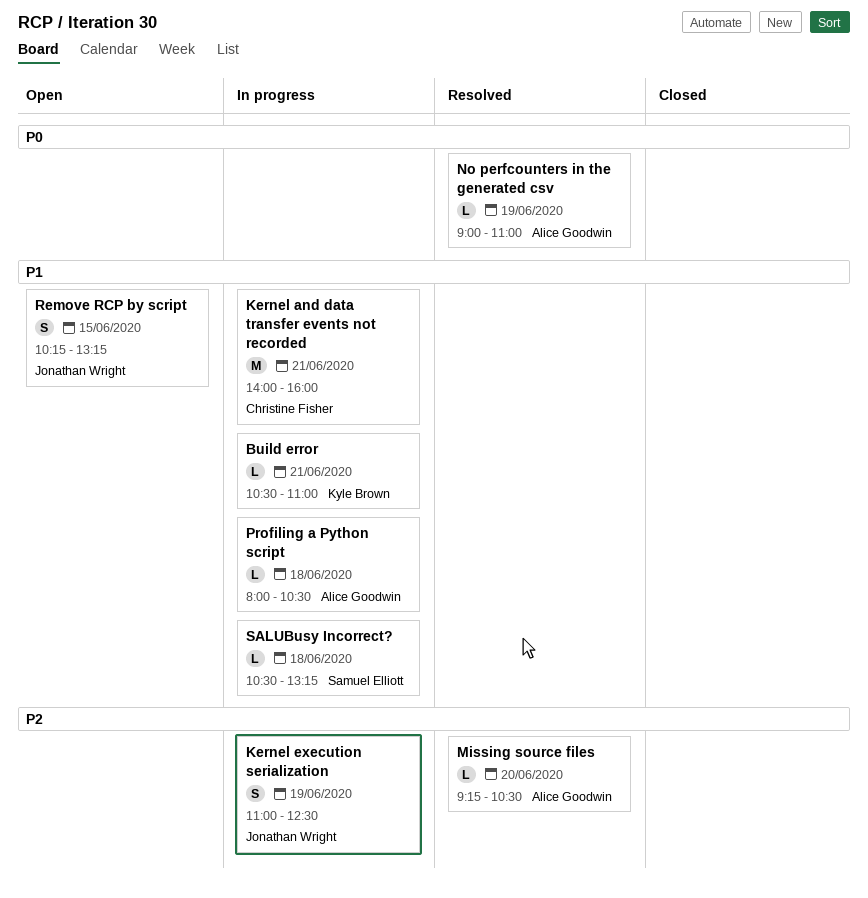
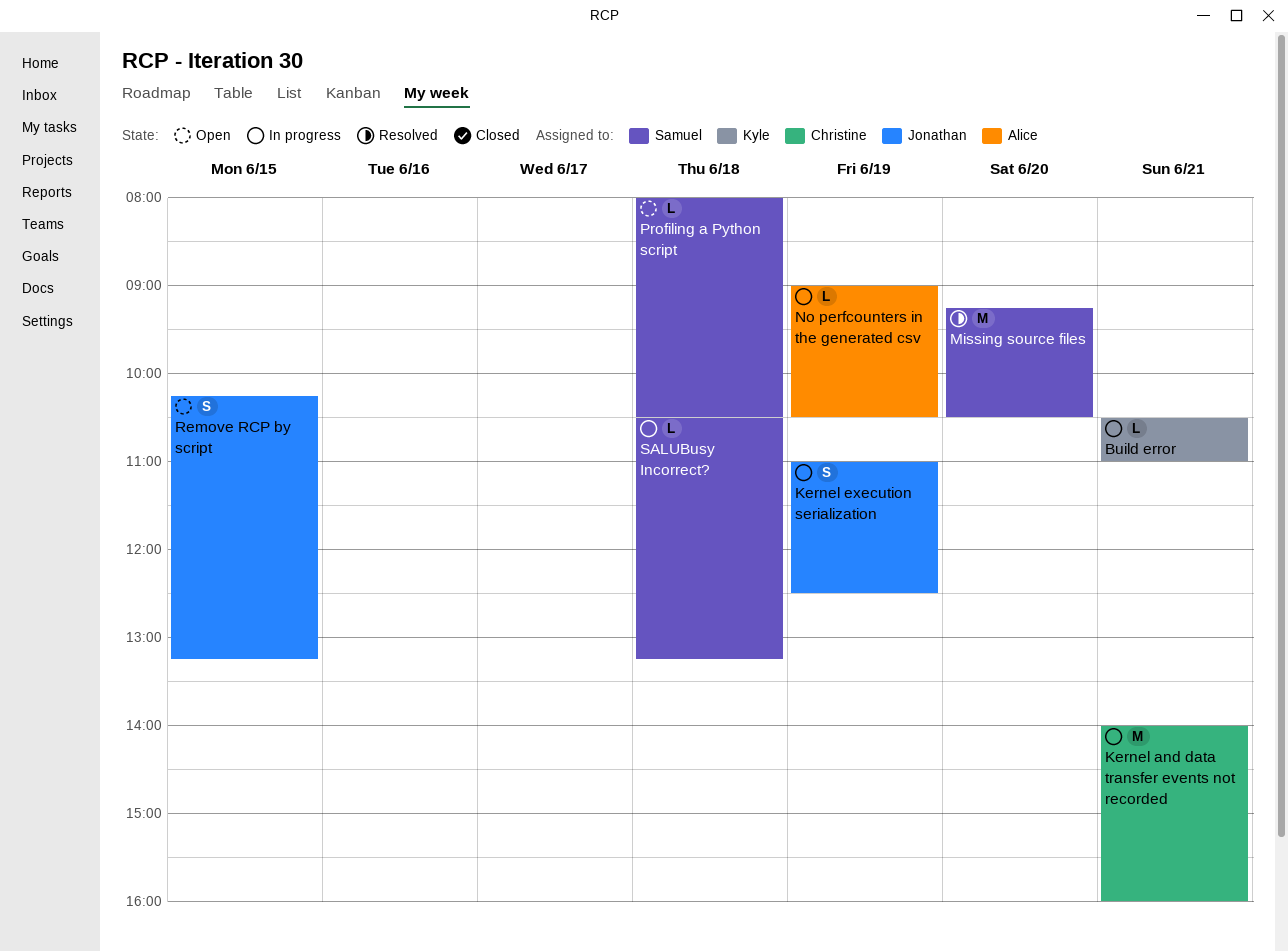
Missing source files, owner: Alice Goodwin -> Samuel Elliott
Missing source files, estimate: L -> M
No perfcounters in the generated csv, status: Resolved -> In progress
No perfcounters in the generated csv, ends: 11:00 -> 10:30
Profiling a Python script, status: In progress -> Open
Profiling a Python script, owner: Alice Goodwin -> Samuel Elliott

